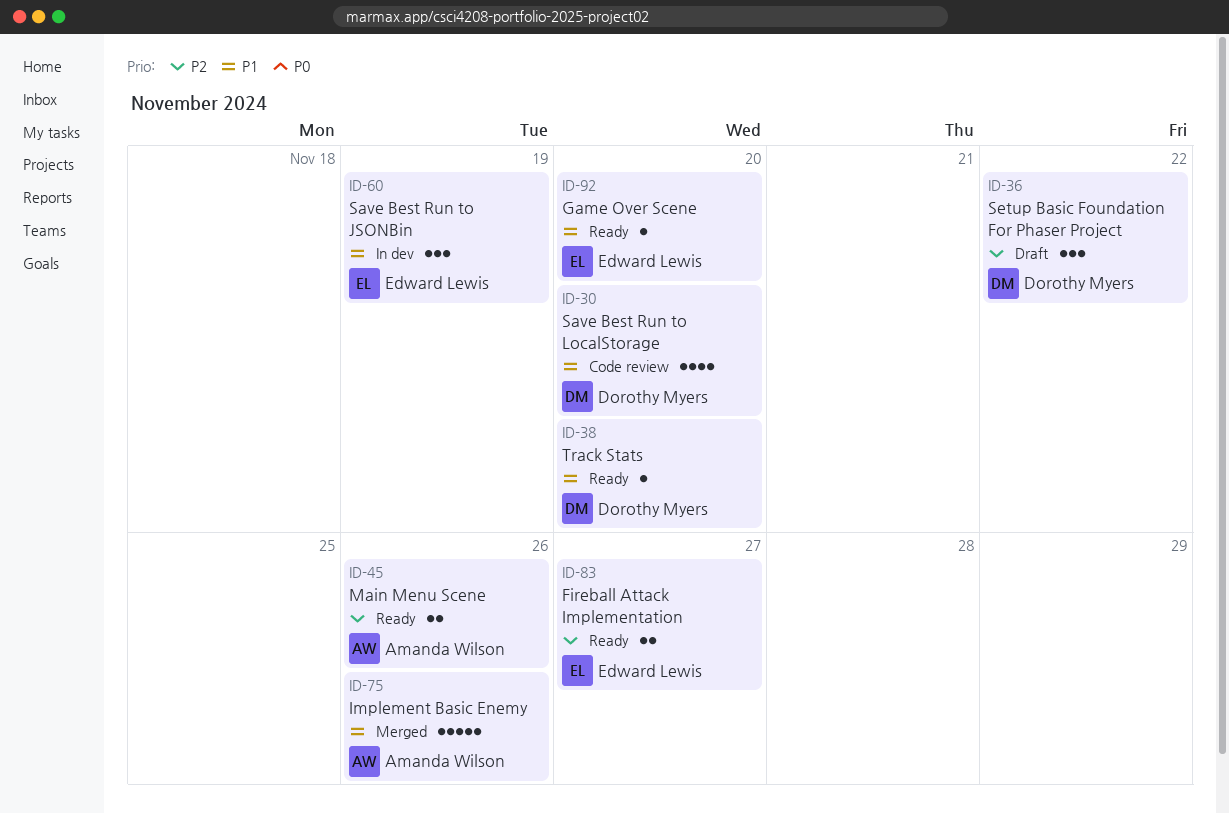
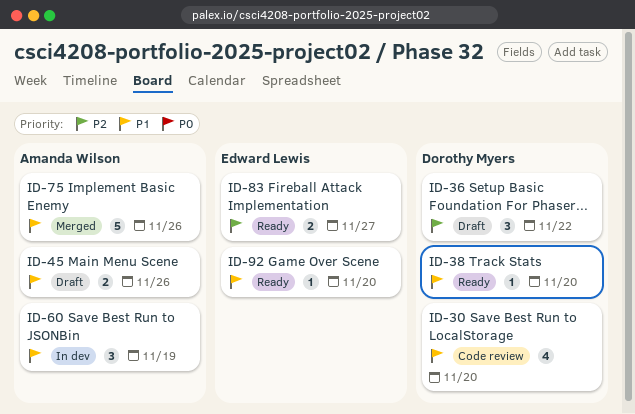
ID-45, status: Ready -> Draft
ID-45, priority: P2 -> P1
ID-60, owner: Edward Lewis -> Amanda Wilson

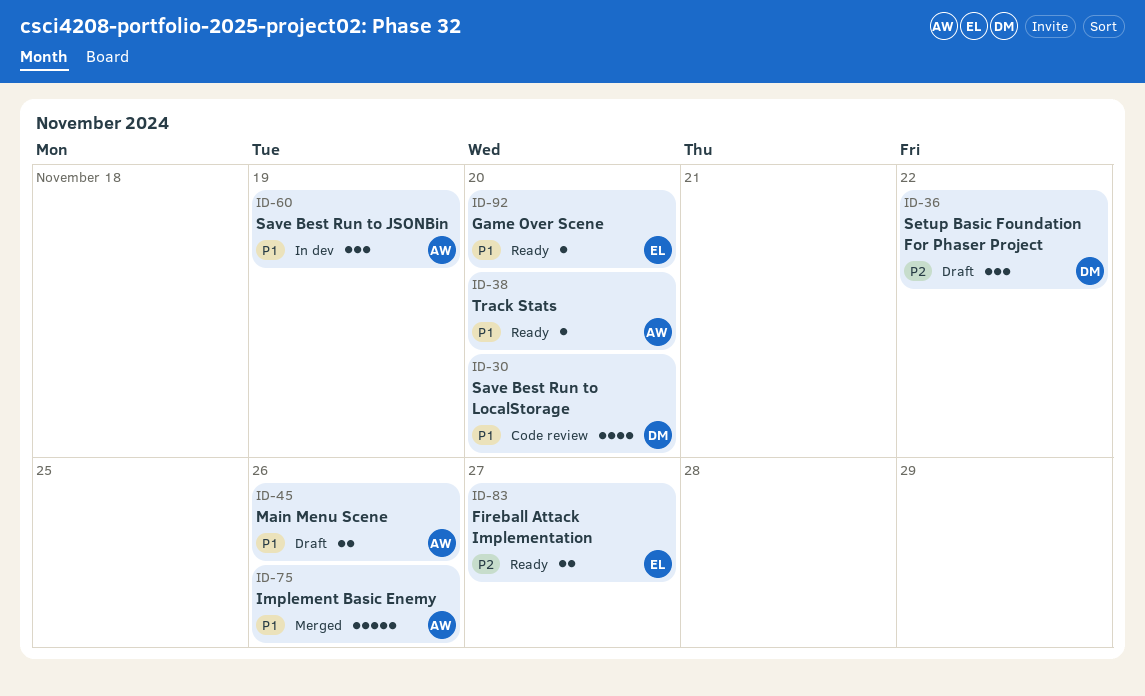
ID-38, owner: Dorothy Myers -> Amanda Wilson

